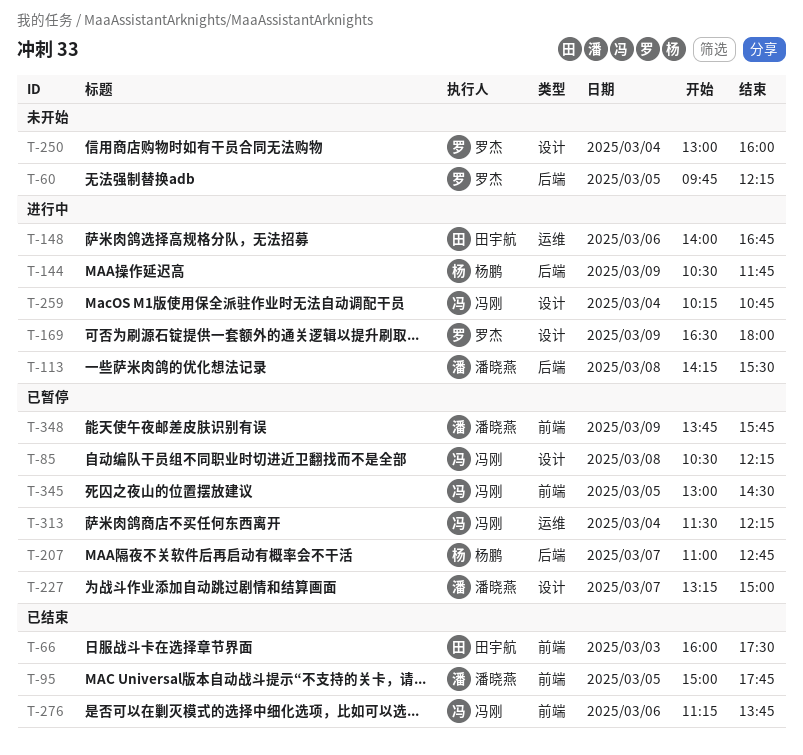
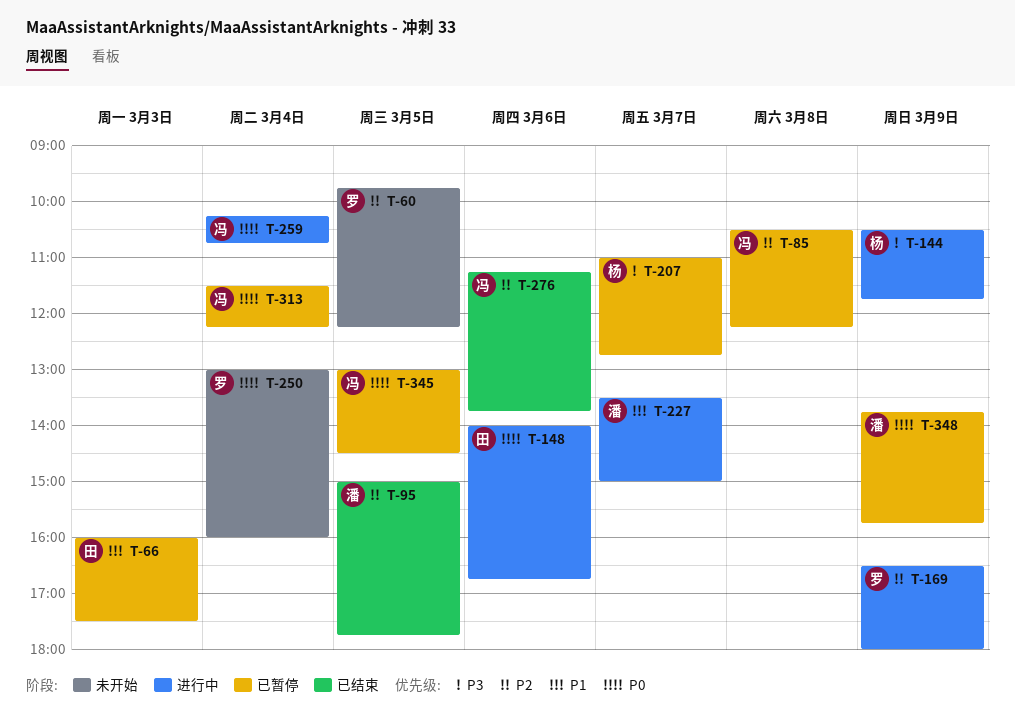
T-66, status: 已结束 -> 已暂停
T-113: present -> none
T-227, status: 已暂停 -> 进行中
T-227, begins: 13:15 -> 13:30

